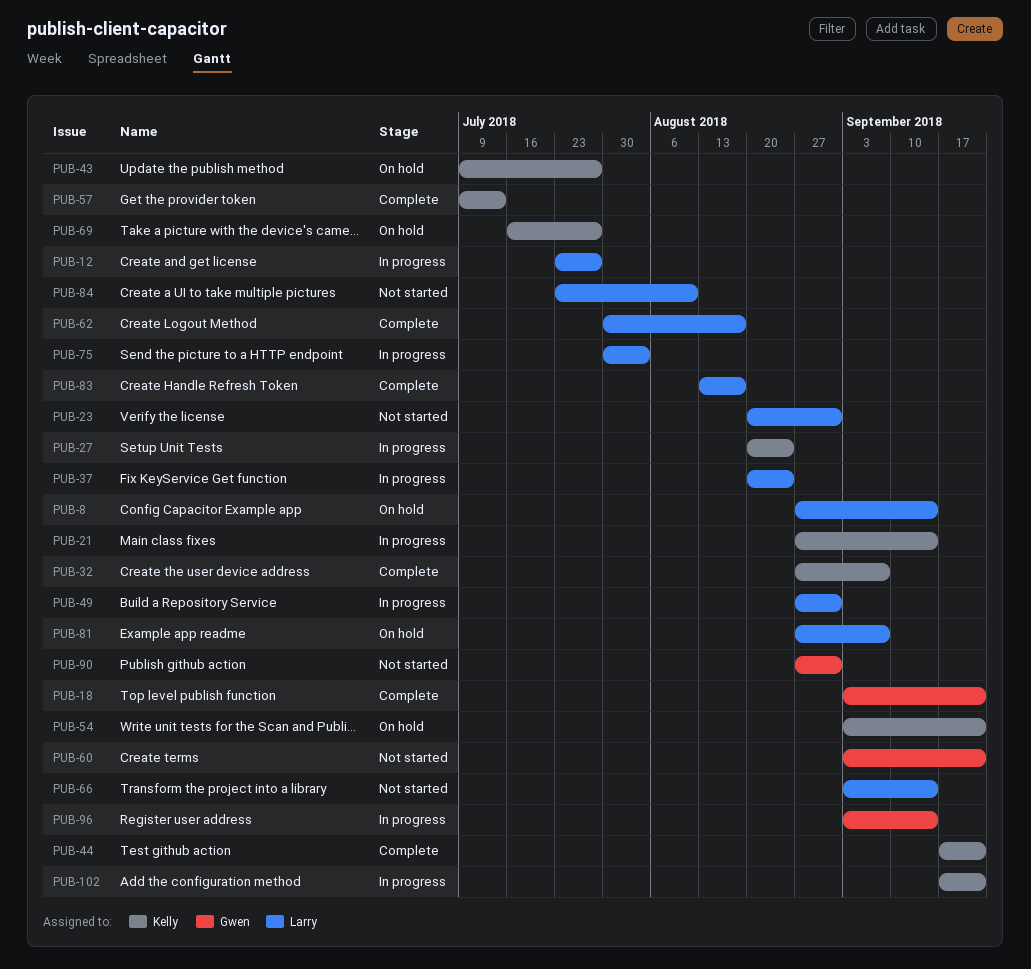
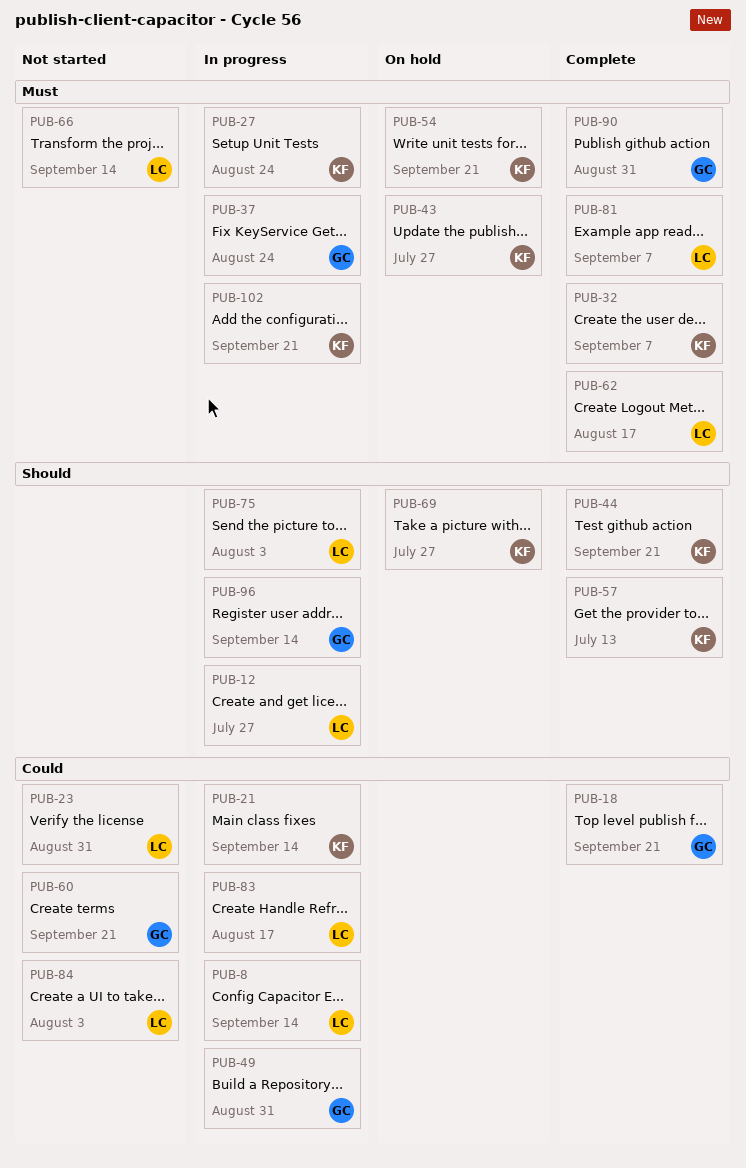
PUB-8, status: On hold -> In progress
PUB-37, owner: Larry -> Gwen
PUB-49, owner: Larry -> Gwen
PUB-81, status: On hold -> Complete
PUB-83, status: Complete -> In progress
PUB-84, due: Aug 10 -> Aug 3
PUB-90, status: Not started -> Complete

